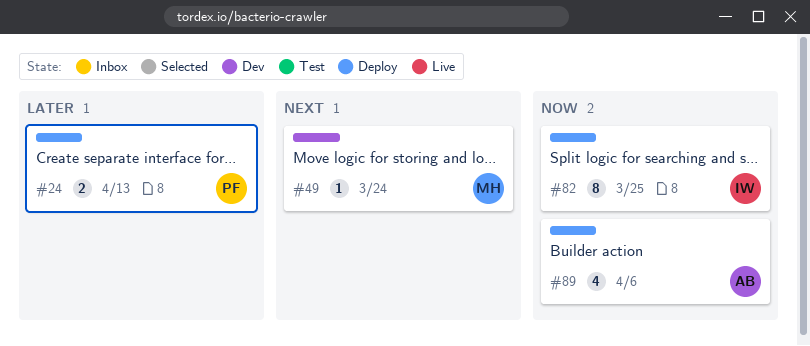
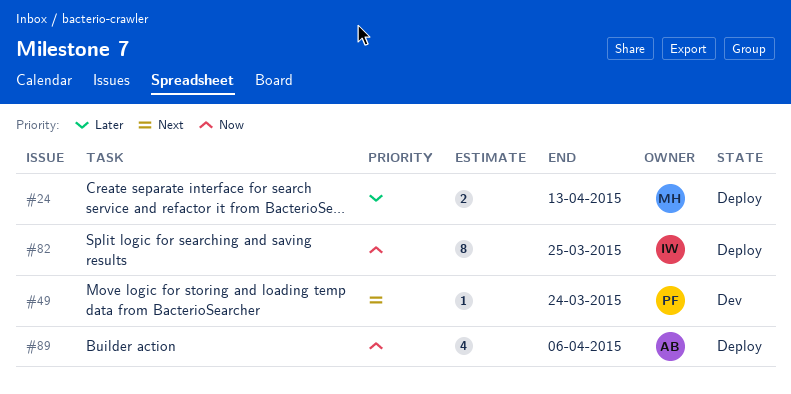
#24, owner: PF -> MH
#49, owner: MH -> PF

